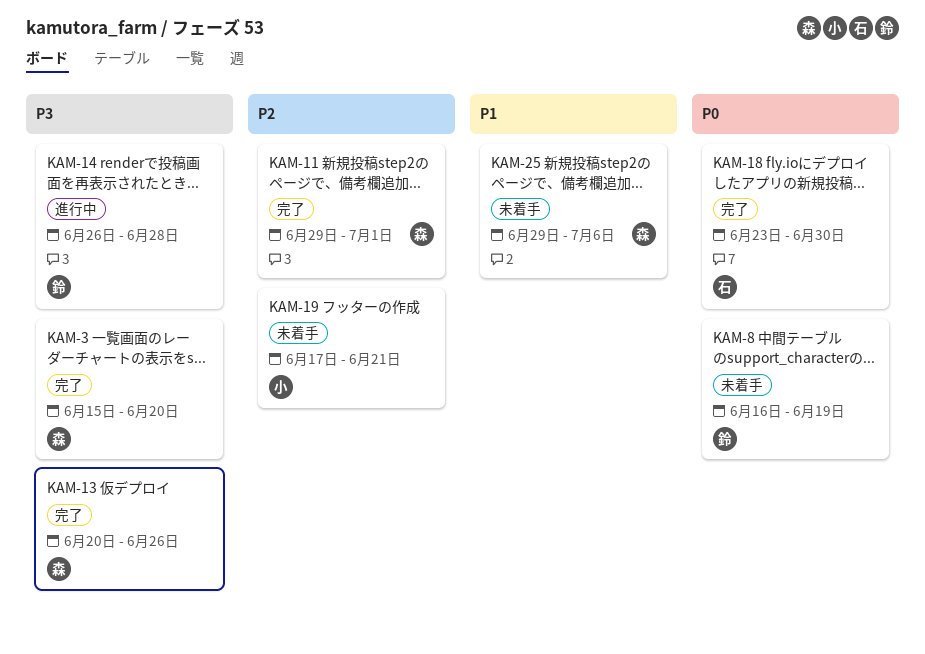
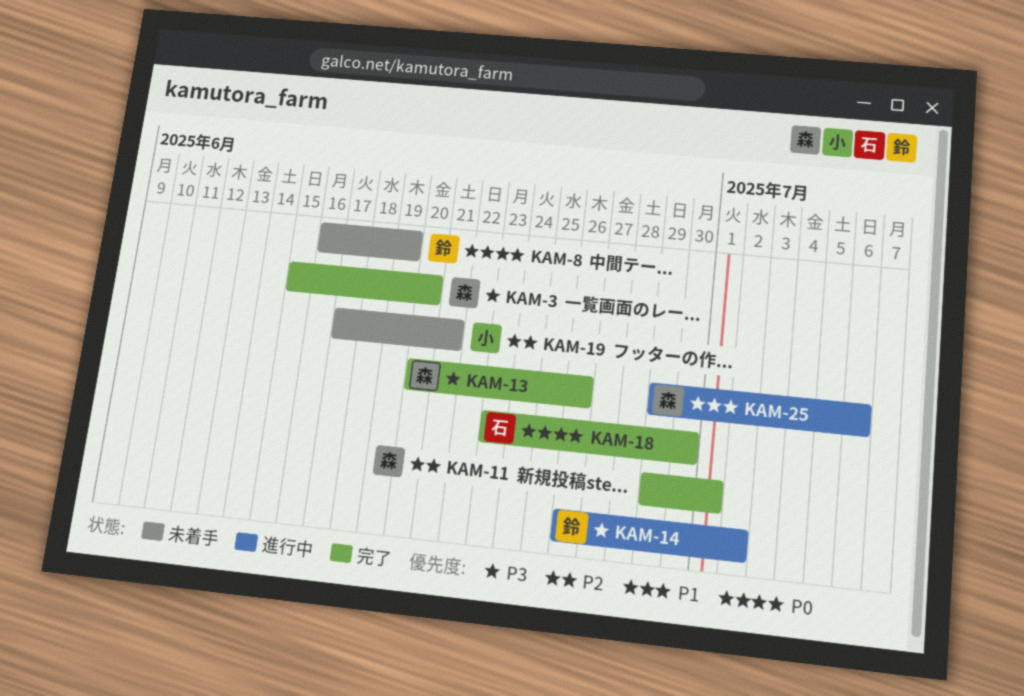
KAM-14, due: Jun 28 -> Jul 2
KAM-25, status: 未着手 -> 進行中

